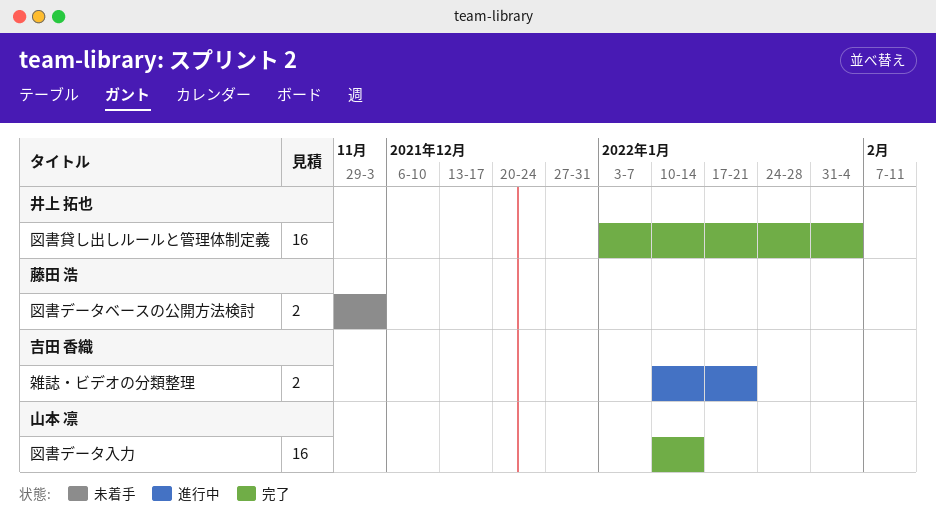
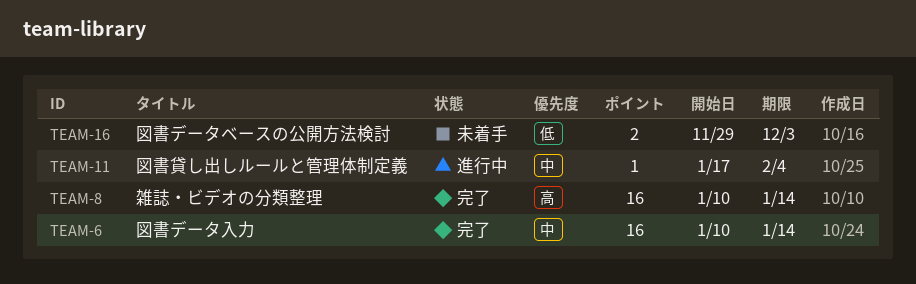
図書貸し出しルールと管理体制定義, status: 完了 -> 進行中
図書貸し出しルールと管理体制定義, estimate: 16 -> 1
図書貸し出しルールと管理体制定義, start: Jan 3 -> Jan 17
雑誌・ビデオの分類整理, status: 進行中 -> 完了
雑誌・ビデオの分類整理, estimate: 2 -> 16
雑誌・ビデオの分類整理, due: Jan 21 -> Jan 14

